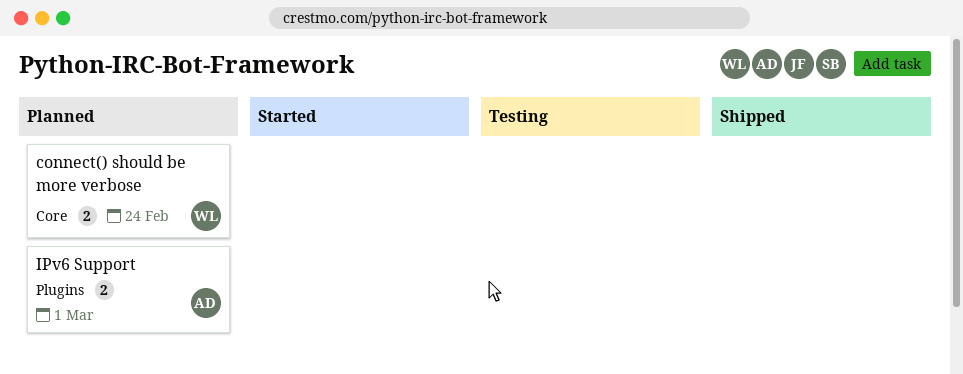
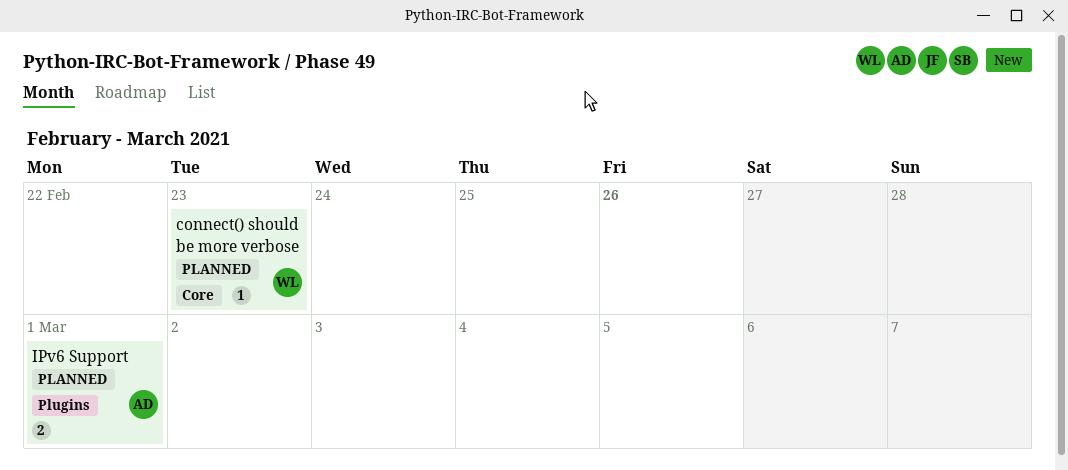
connect() should be more verbose, estimate: 2 -> 1
connect() should be more verbose, due: Feb 24 -> Feb 23

